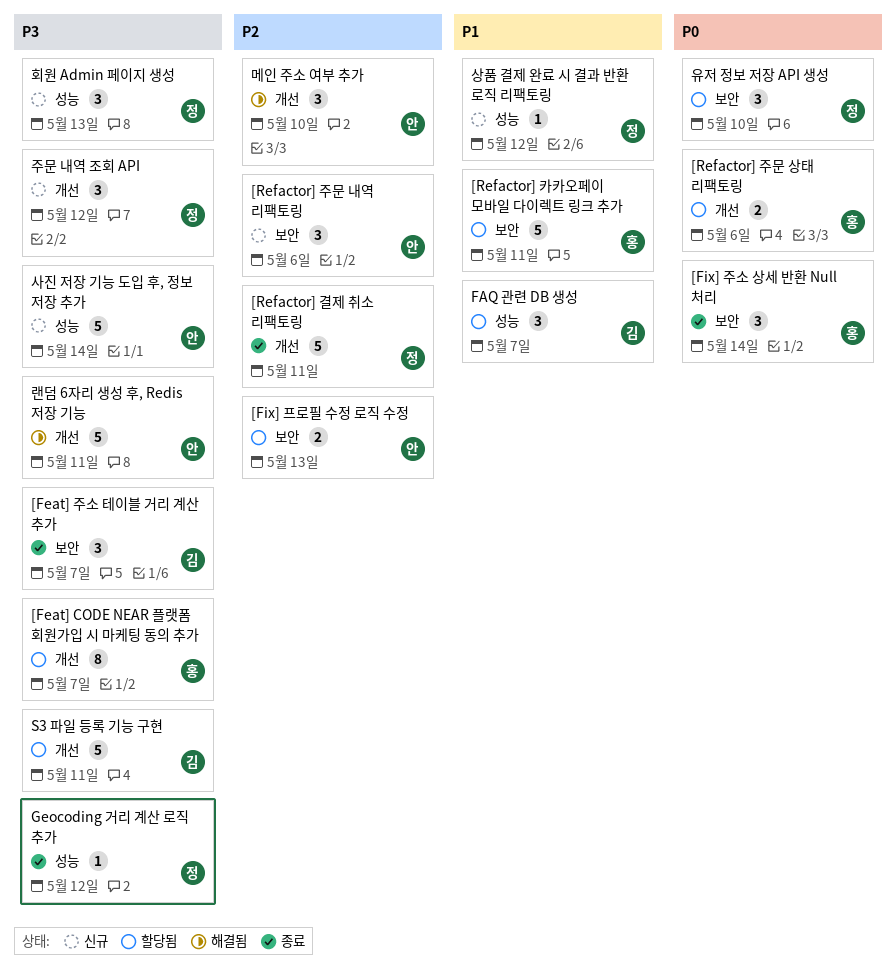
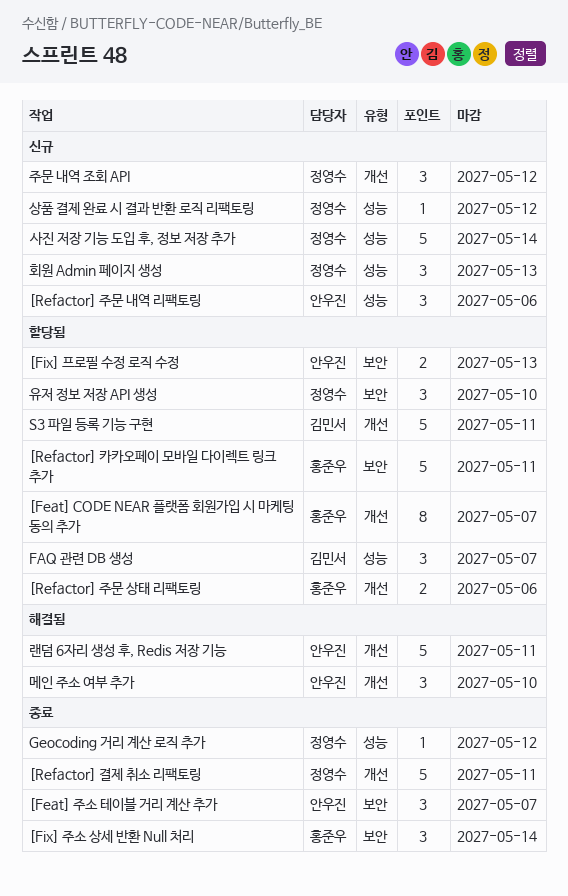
[Feat] 주소 테이블 거리 계산 추가, owner: 김민서 -> 안우진
[Refactor] 주문 내역 리팩토링, label: 보안 -> 성능
사진 저장 기능 도입 후, 정보 저장 추가, owner: 안우진 -> 정영수

